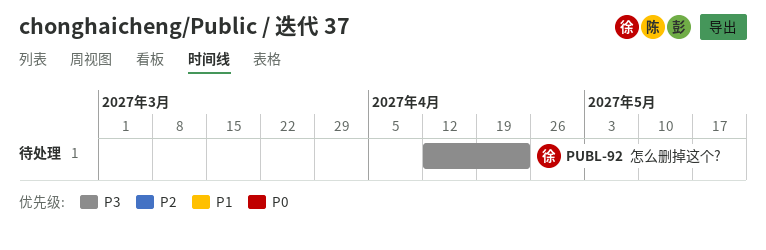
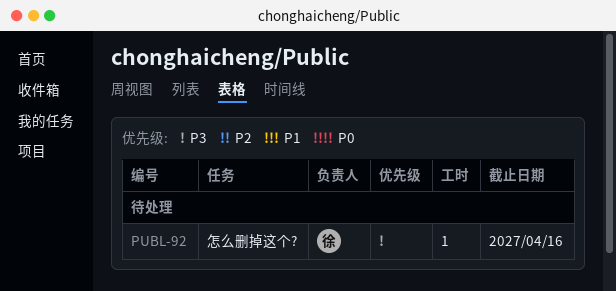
PUBL-92, due: Apr 23 -> Apr 16

